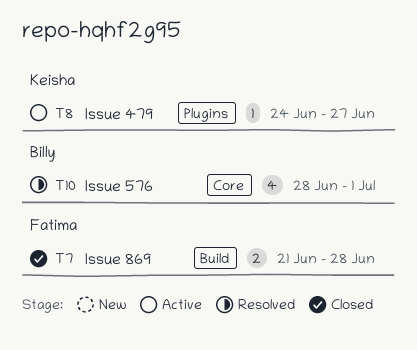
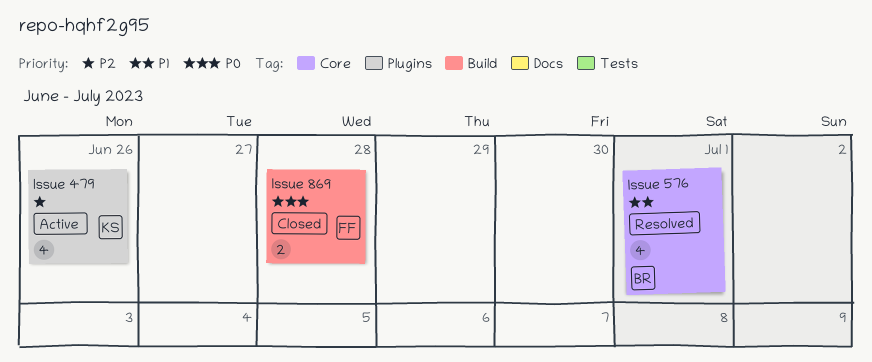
Issue 479, estimate: 1 -> 4
Issue 479, due: Jun 27 -> Jun 26

